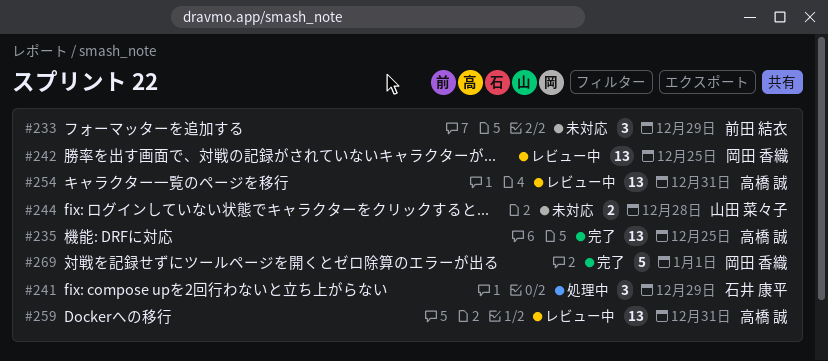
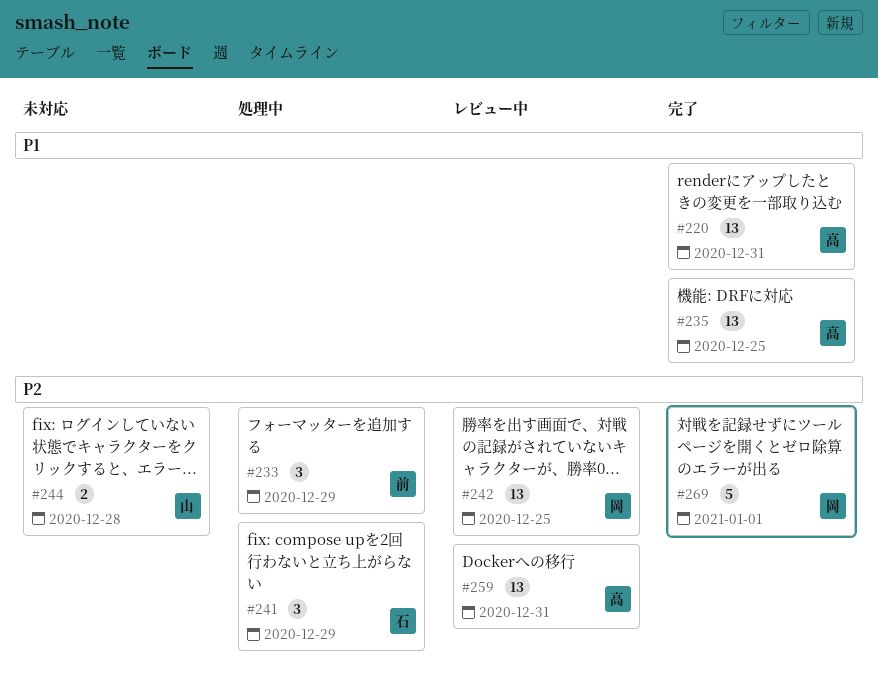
#220: none -> present
#233, status: 未対応 -> 処理中
#254: present -> none

